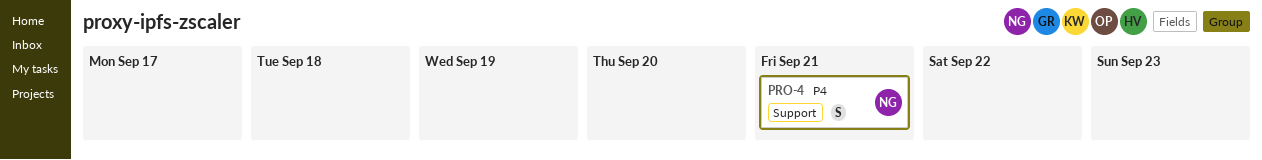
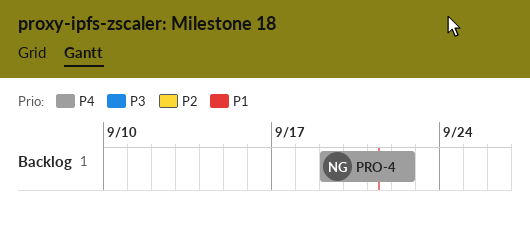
PRO-4, due: Sep 21 -> Sep 22

